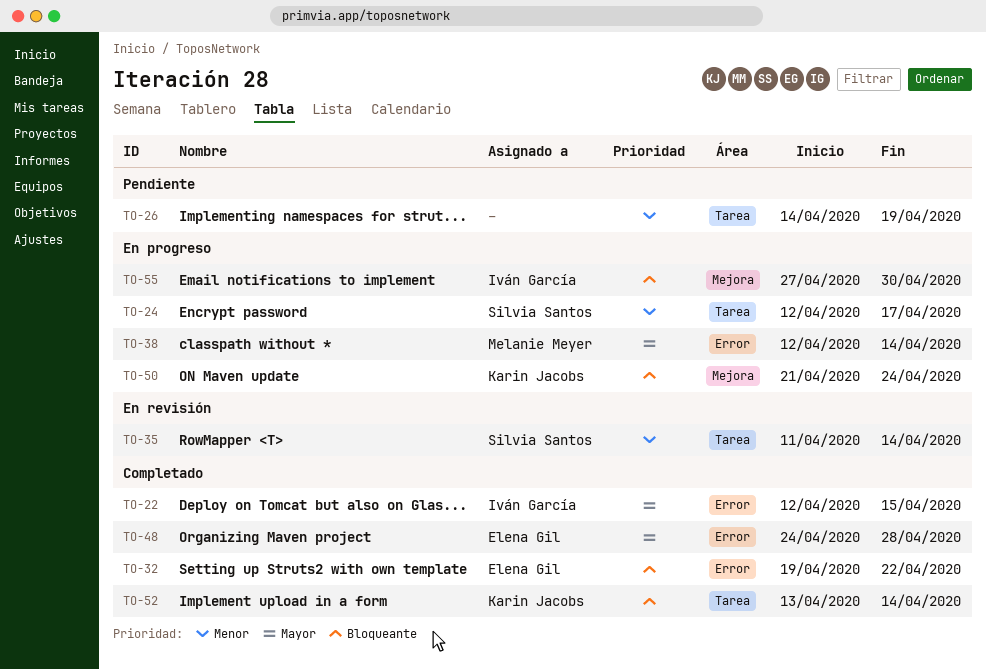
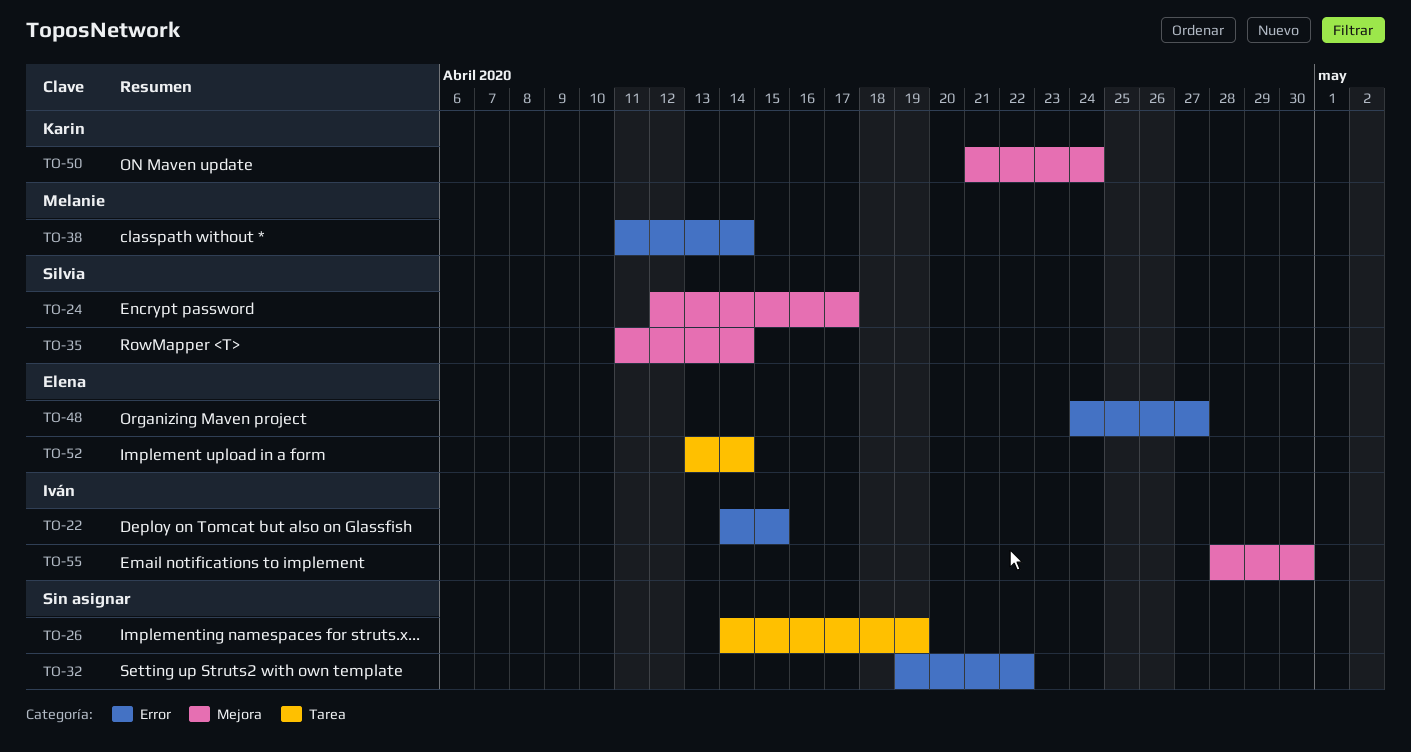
TO-22, start: Apr 12 -> Apr 14
TO-24, label: Tarea -> Mejora
TO-32, owner: Elena Gil -> none
TO-35, label: Tarea -> Mejora
TO-38, start: Apr 12 -> Apr 11
TO-48, due: Apr 28 -> Apr 27
TO-52, owner: Karin Jacobs -> Elena Gil
TO-55, start: Apr 27 -> Apr 28

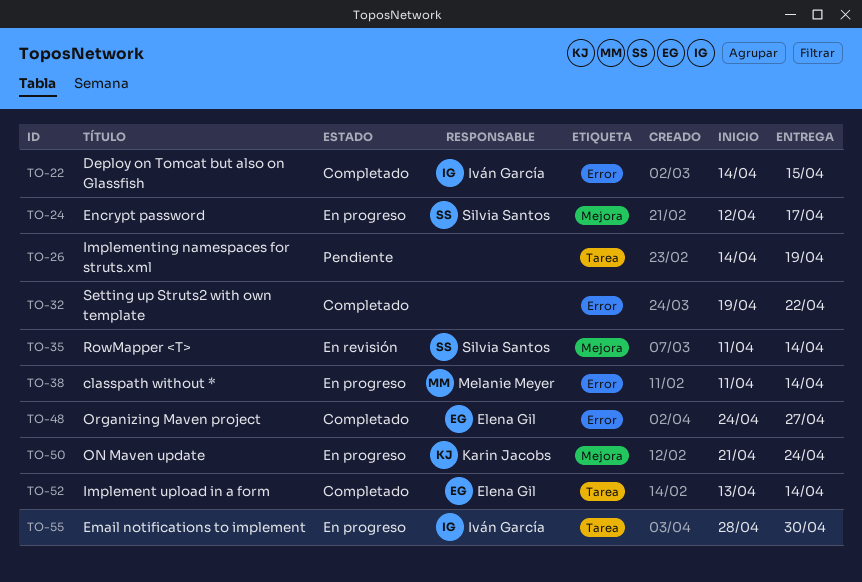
TO-55, label: Mejora -> Tarea

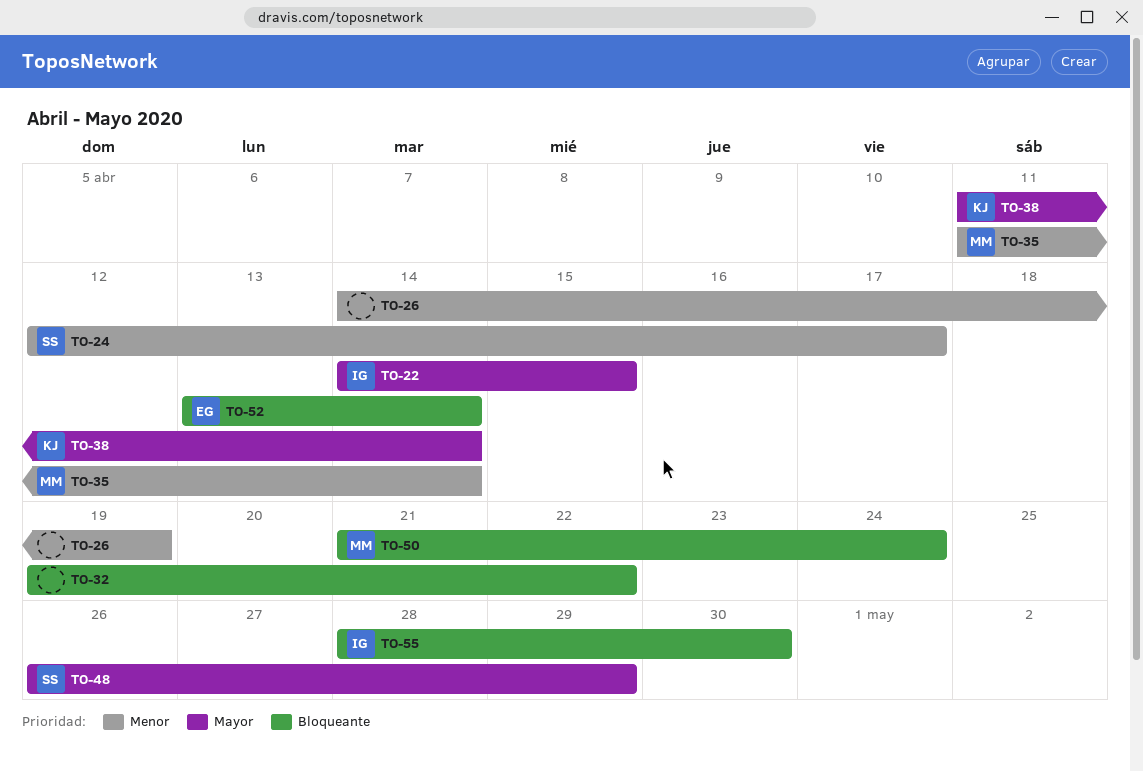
TO-35, owner: Silvia Santos -> Melanie Meyer
TO-38, owner: Melanie Meyer -> Karin Jacobs
TO-48, owner: Elena Gil -> Silvia Santos
TO-48, start: Apr 24 -> Apr 26
TO-48, due: Apr 27 -> Apr 29
TO-50, owner: Karin Jacobs -> Melanie Meyer

